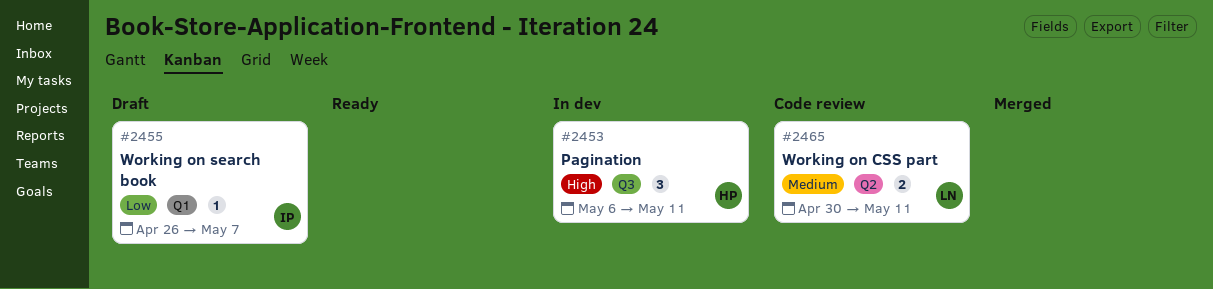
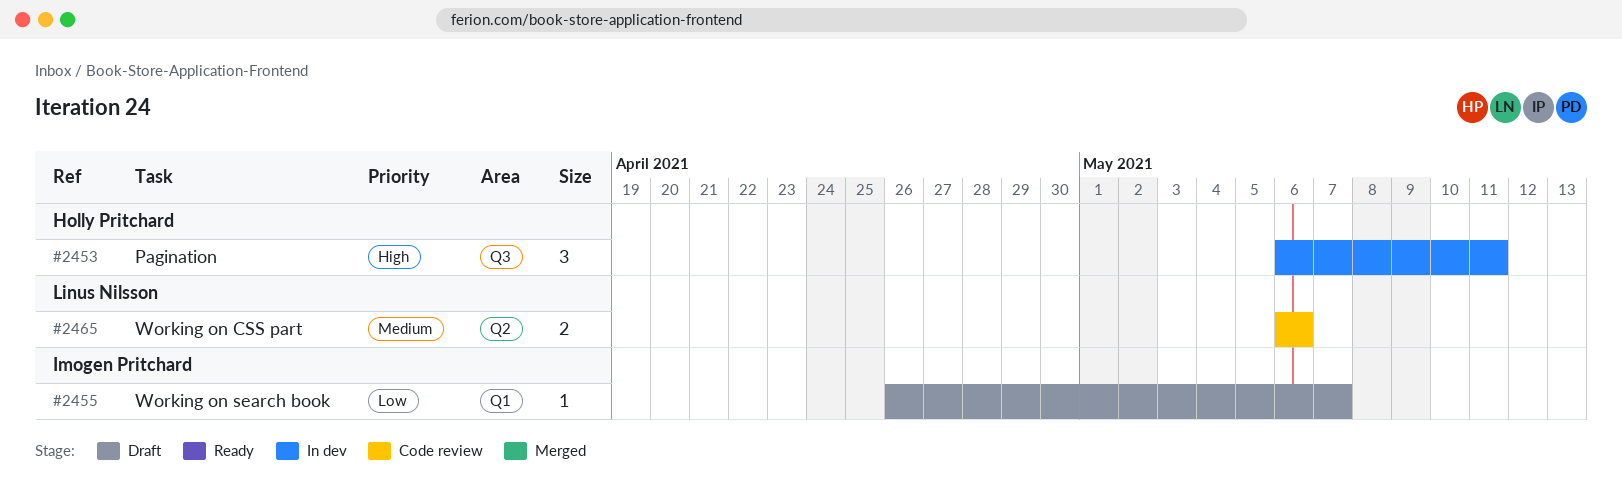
#2465, start: Apr 30 -> May 6
#2465, due: May 11 -> May 6

